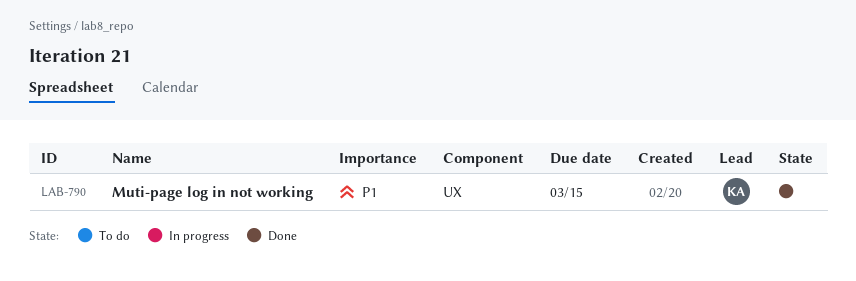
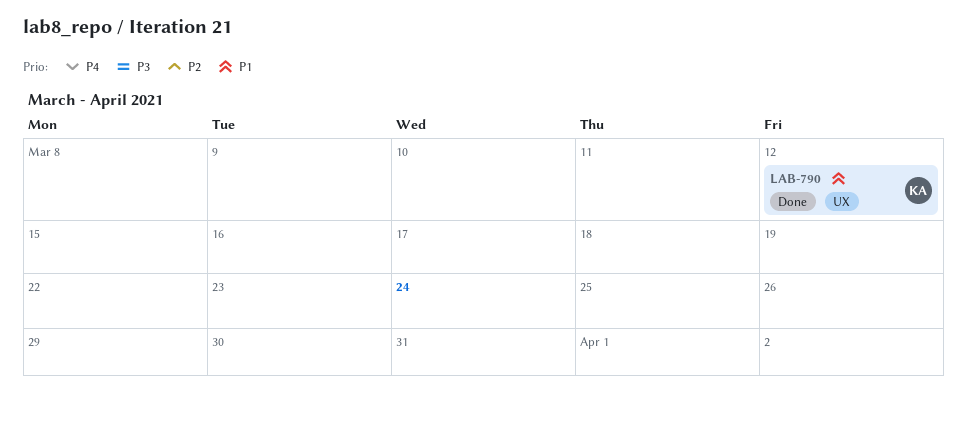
LAB-790, due: Mar 15 -> Mar 12

